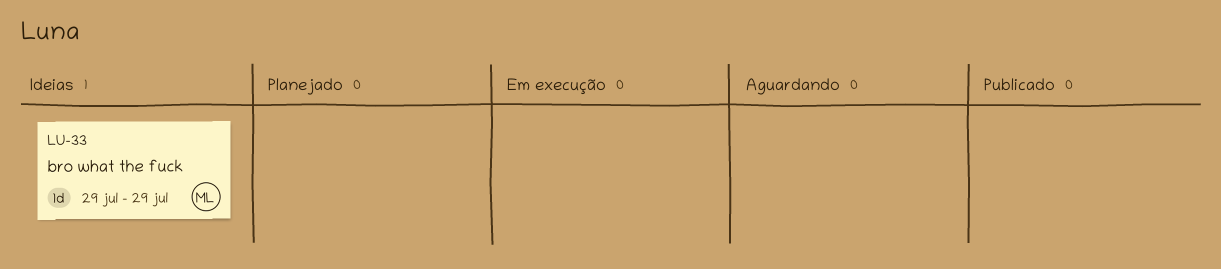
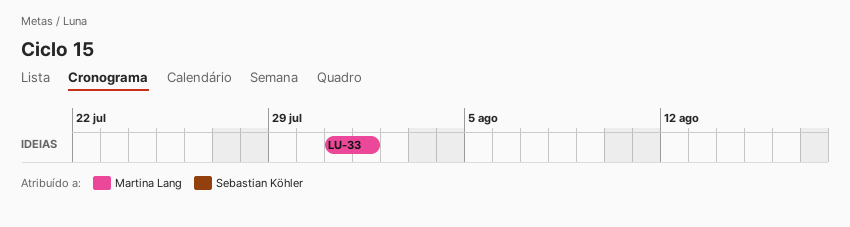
LU-33, start: Jul 29 -> Jul 31
LU-33, due: Jul 29 -> Aug 1

